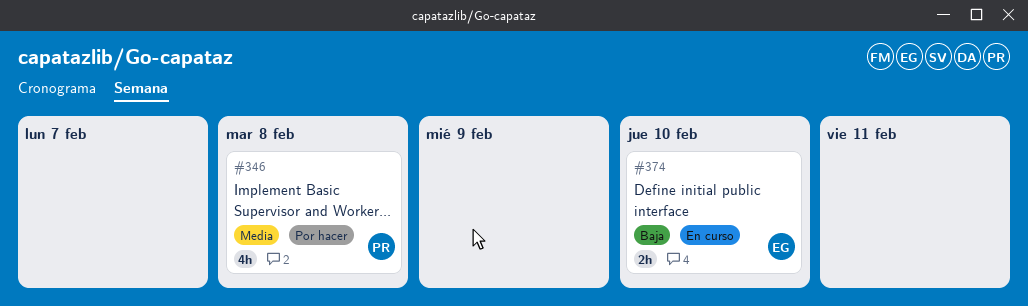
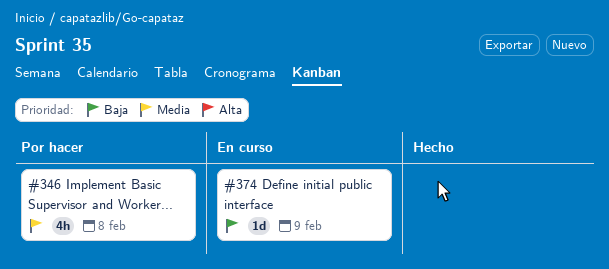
#374, estimate: 2h -> 1d
#374, due: Feb 10 -> Feb 9

